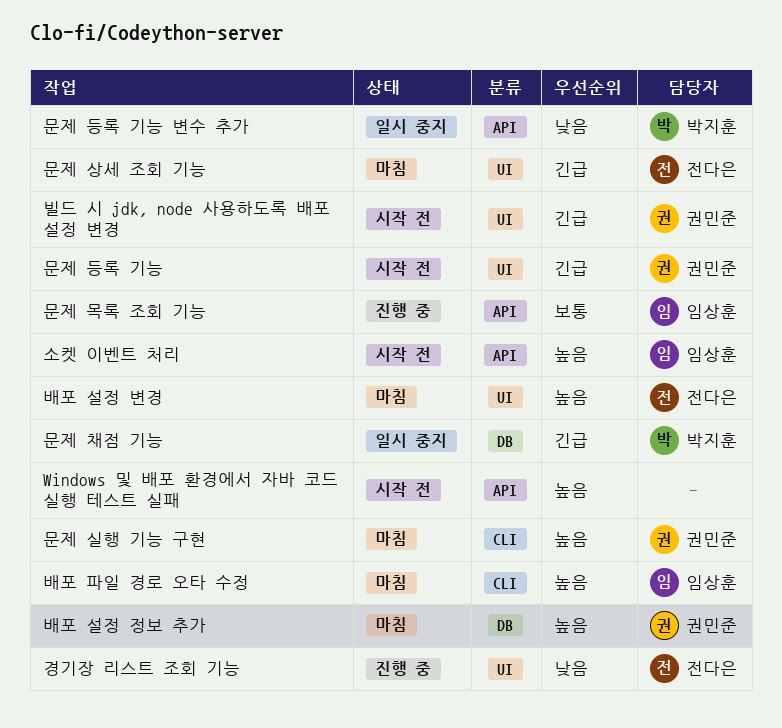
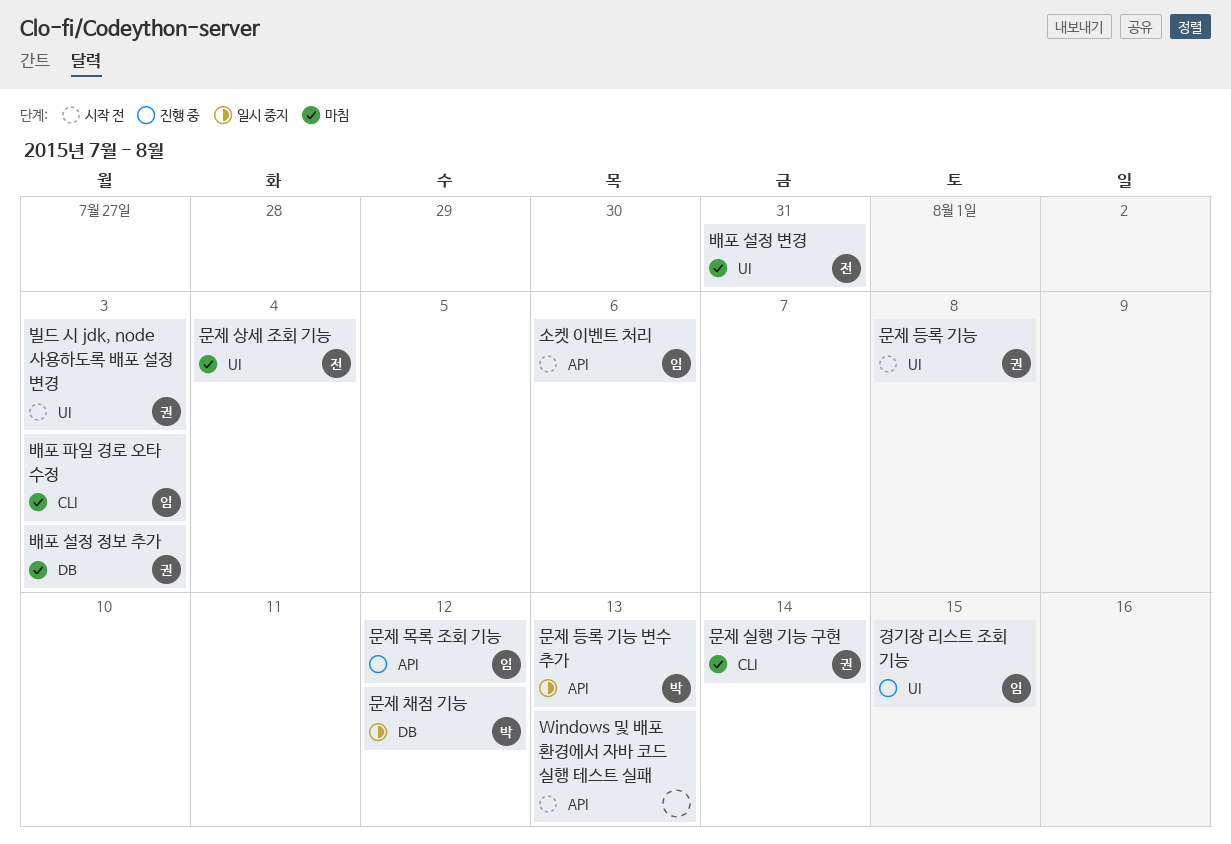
경기장 리스트 조회 기능, owner: 전다은 -> 임상훈

